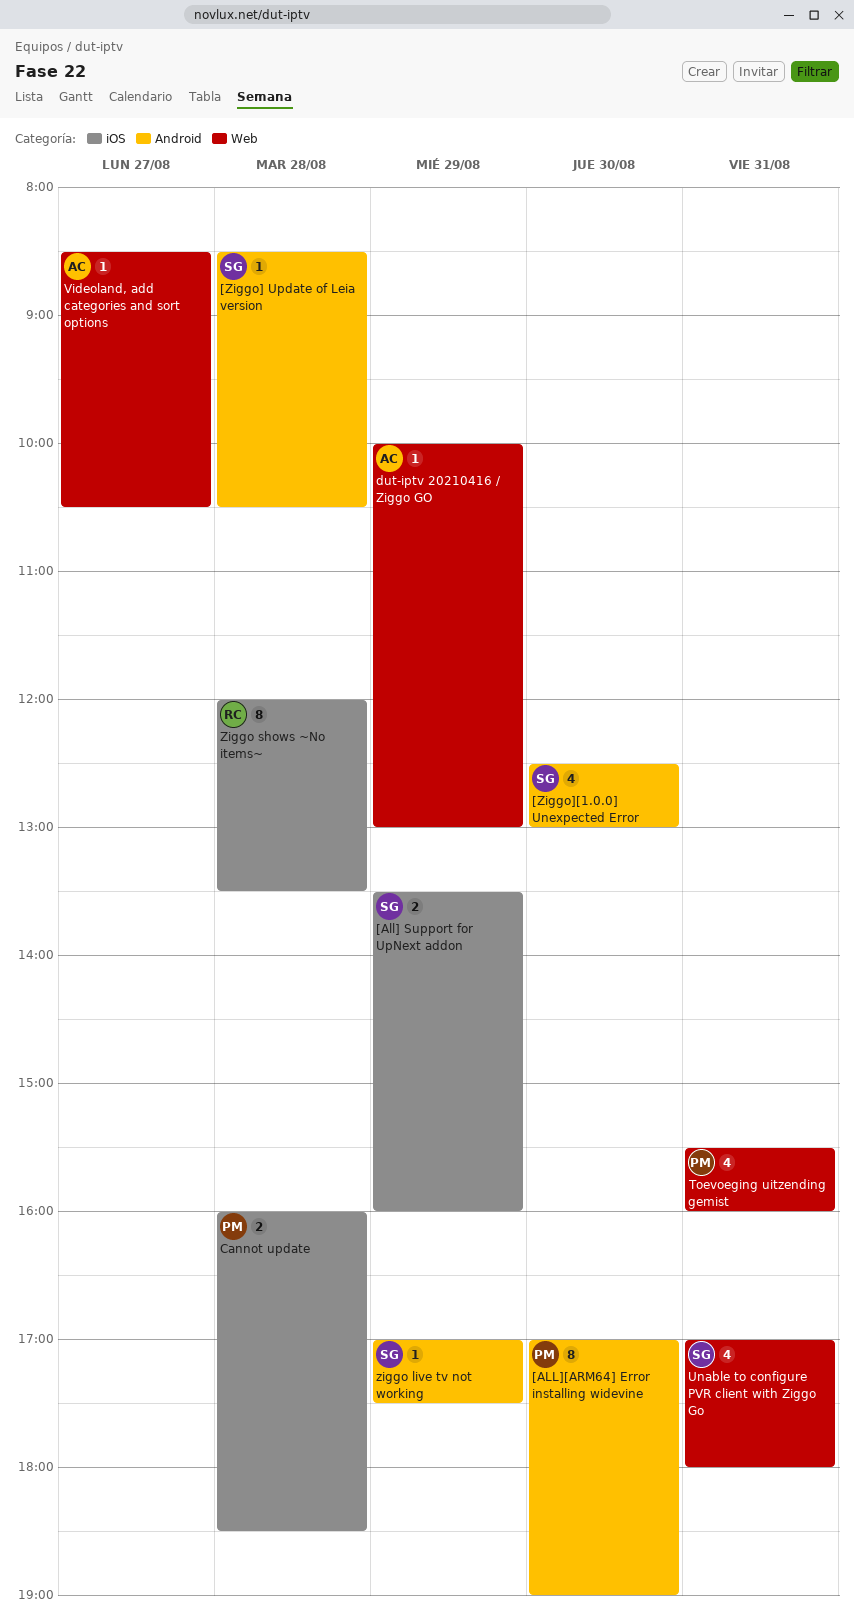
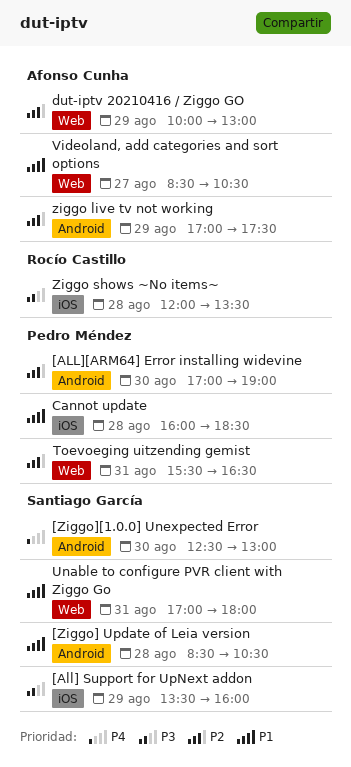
Toevoeging uitzending gemist, ends: 16:00 -> 16:30
ziggo live tv not working, owner: Santiago García -> Afonso Cunha

